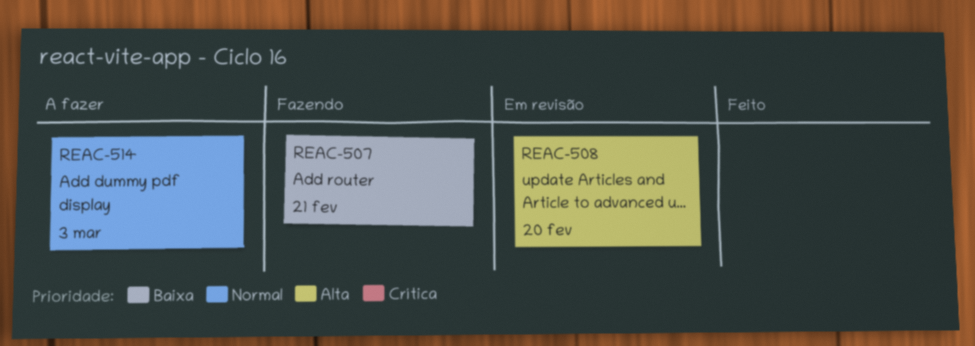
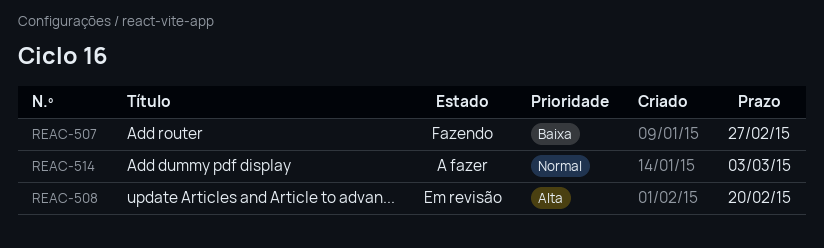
REAC-507, due: Feb 21 -> Feb 27

